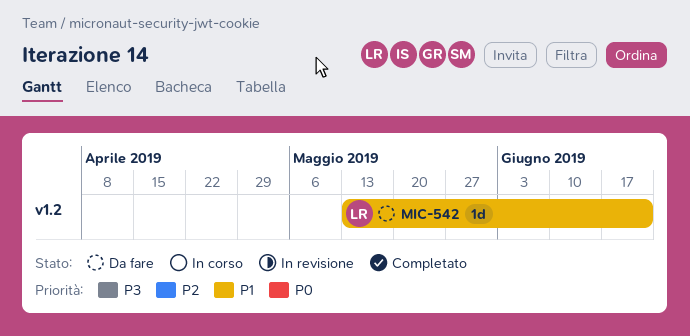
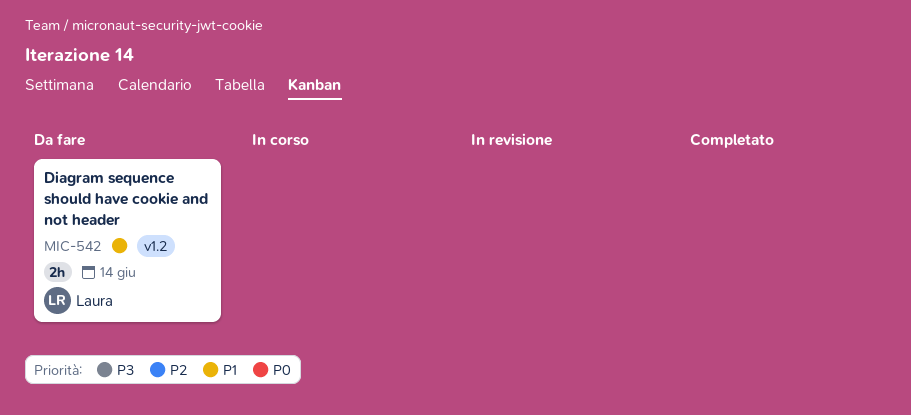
MIC-542, estimate: 1d -> 2h
MIC-542, due: Jun 21 -> Jun 14

